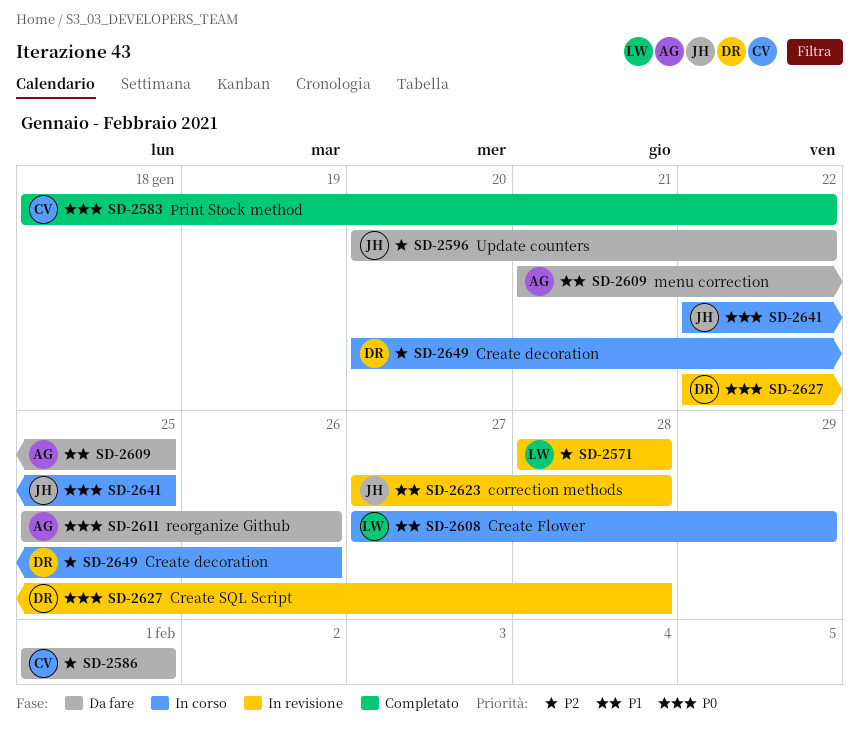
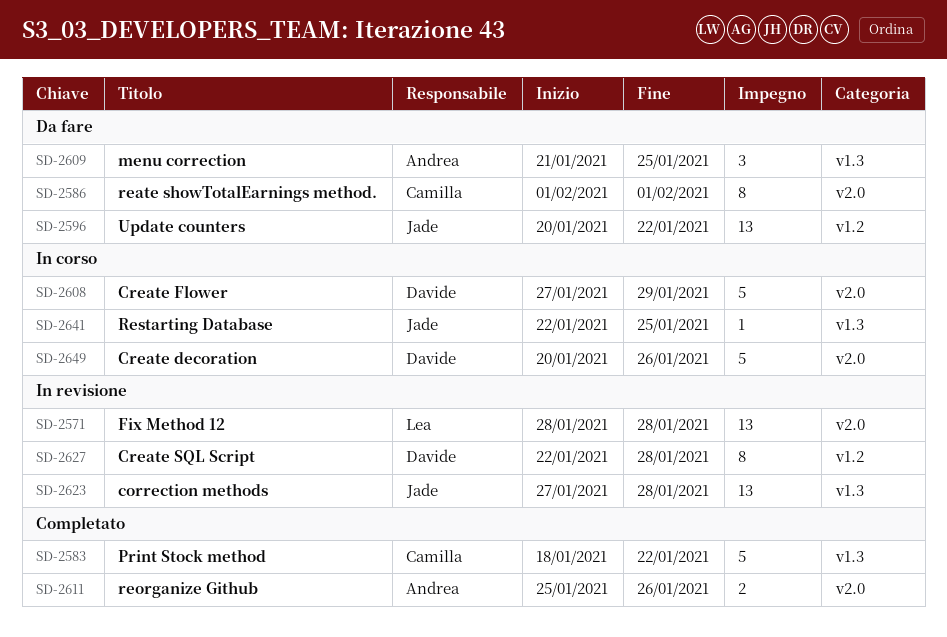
SD-2608, owner: Lea -> Davide
SD-2611, status: Da fare -> Completato

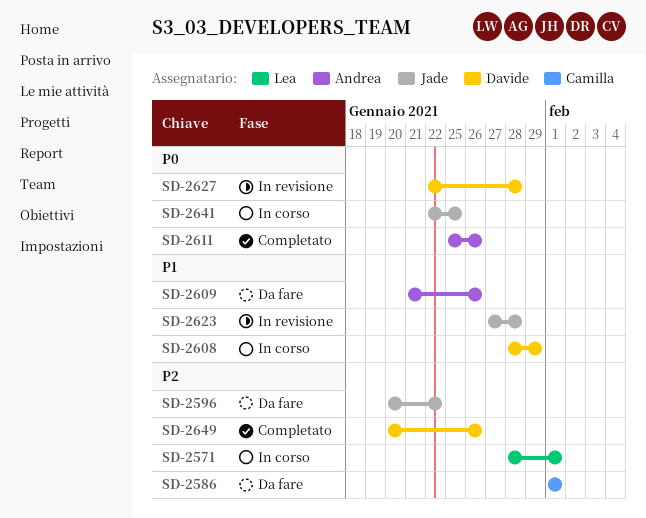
SD-2571, status: In revisione -> In corso
SD-2571, due: Jan 28 -> Feb 1
SD-2583: present -> none
SD-2608, start: Jan 27 -> Jan 28
SD-2609, due: Jan 25 -> Jan 26
SD-2649, status: In corso -> Completato

